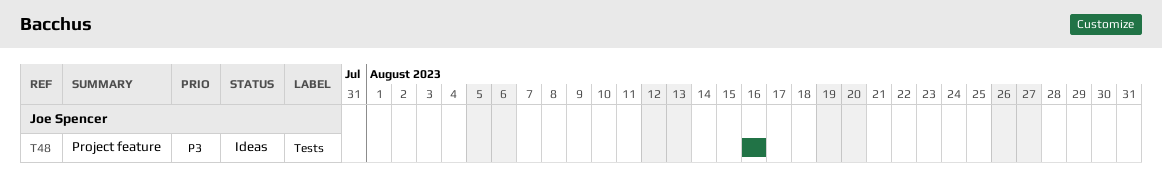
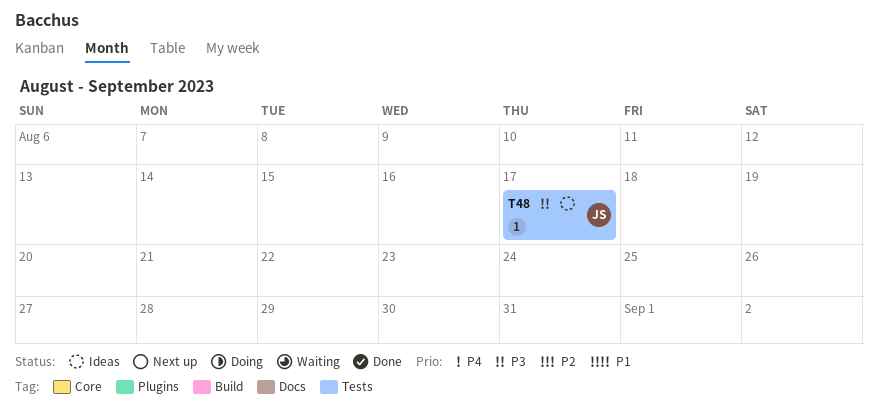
T48, due: Aug 16 -> Aug 17

